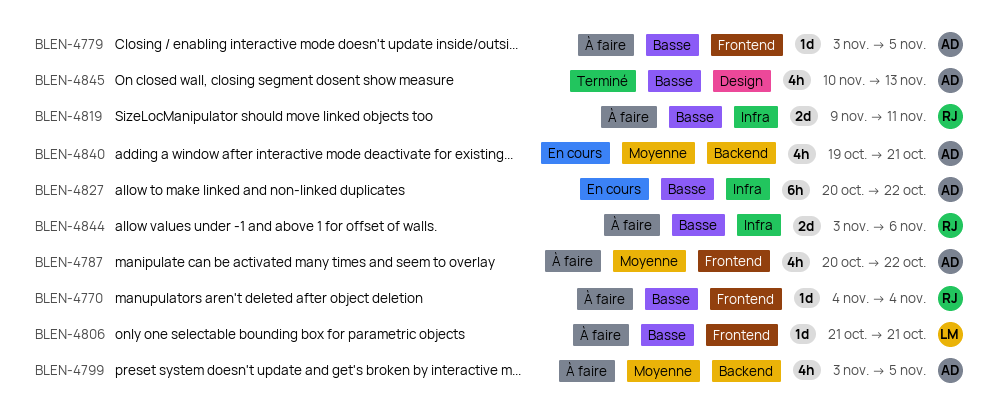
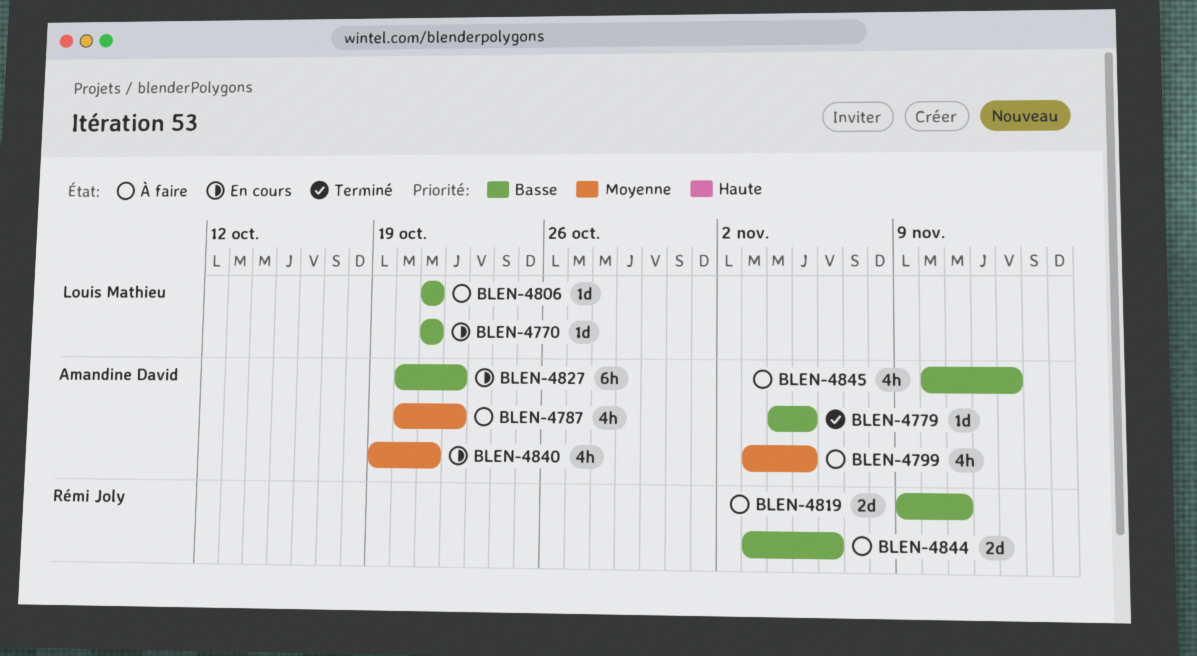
BLEN-4770, status: À faire -> En cours
BLEN-4770, owner: Rémi Joly -> Louis Mathieu
BLEN-4770, start: Nov 4 -> Oct 21
BLEN-4770, due: Nov 4 -> Oct 21
BLEN-4779, status: À faire -> Terminé
BLEN-4779, start: Nov 3 -> Nov 4
BLEN-4845, status: Terminé -> À faire

